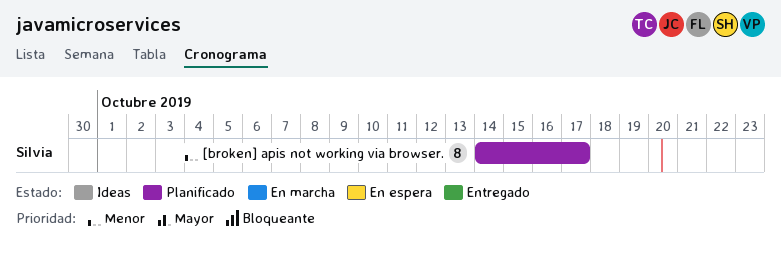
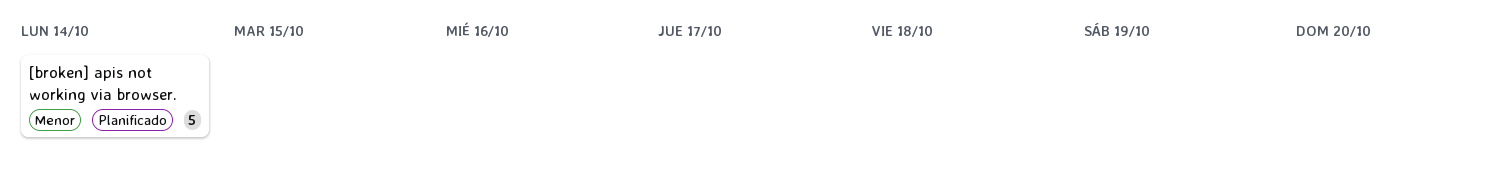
[broken] apis not working via browser., estimate: 8 -> 5
[broken] apis not working via browser., due: Oct 17 -> Oct 14

